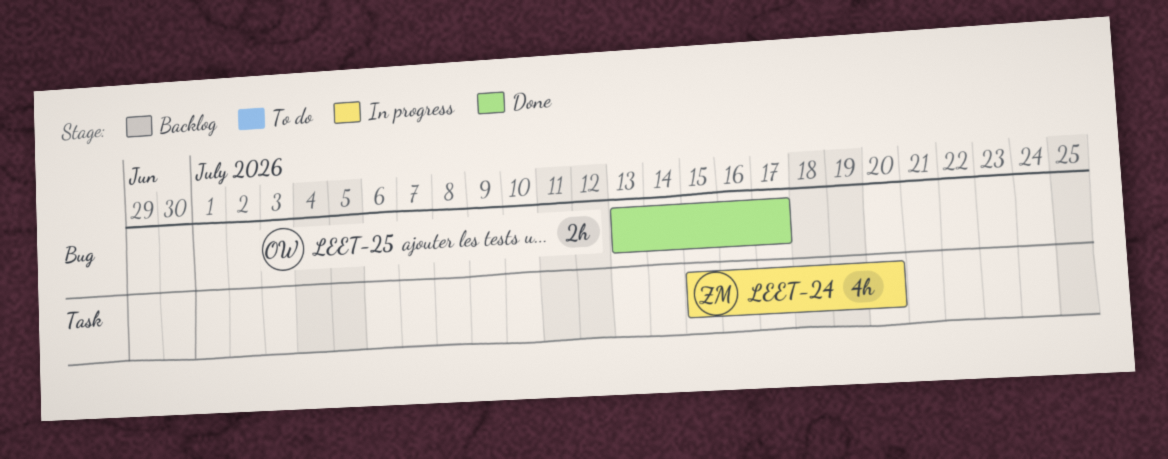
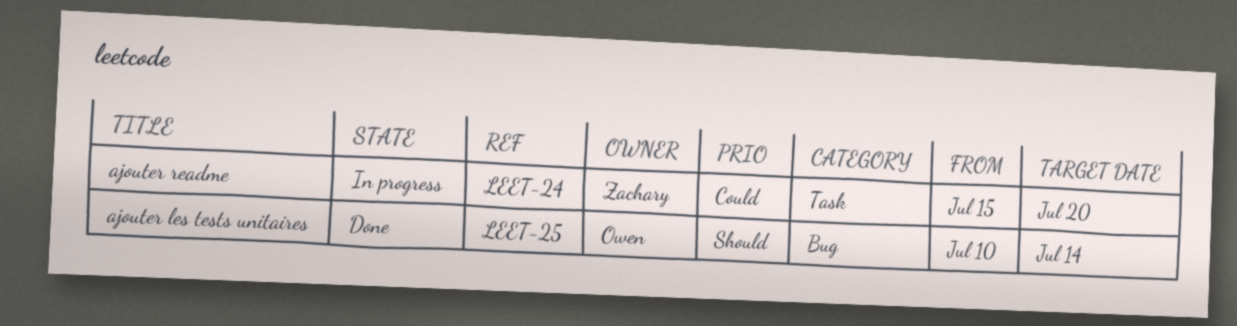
LEET-25, start: Jul 13 -> Jul 10
LEET-25, due: Jul 17 -> Jul 14

